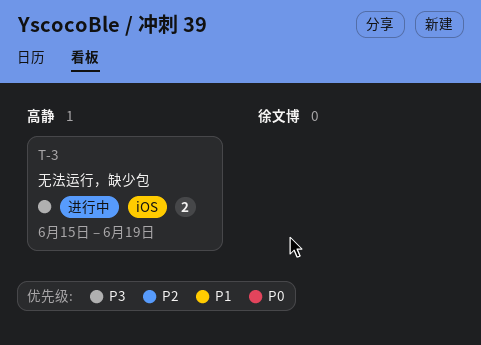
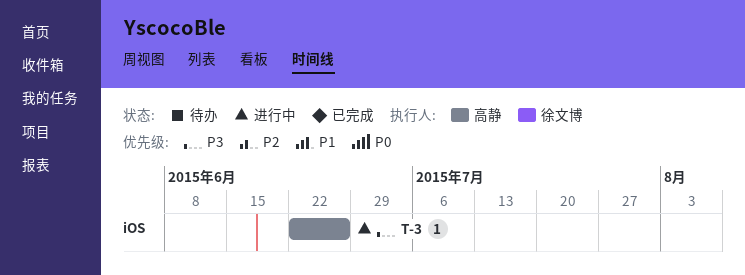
T-3, estimate: 2 -> 1
T-3, start: Jun 15 -> Jun 22
T-3, due: Jun 19 -> Jun 26

